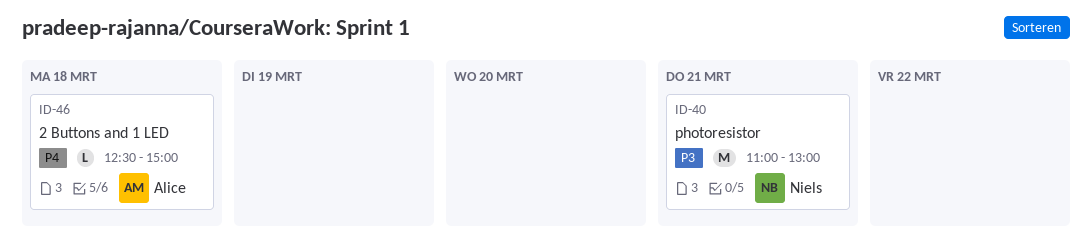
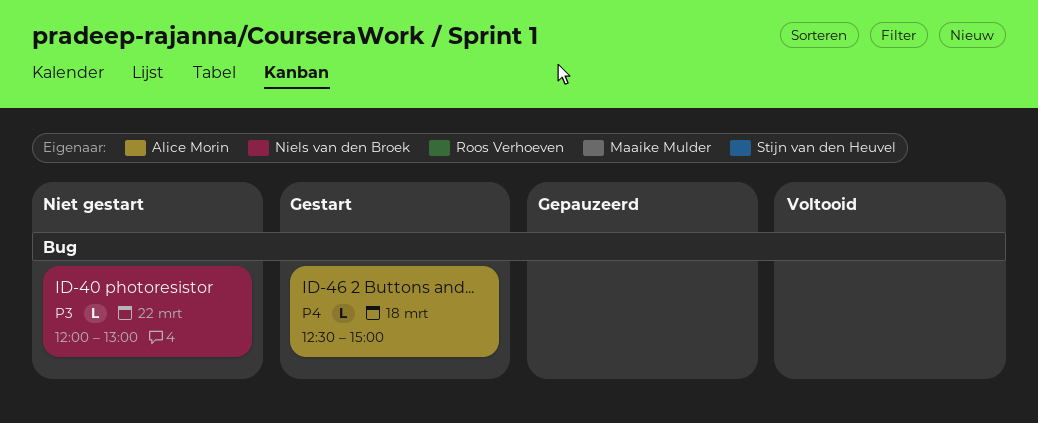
ID-40, estimate: M -> L
ID-40, day: Mar 21 -> Mar 22
ID-40, begins: 11:00 -> 12:00

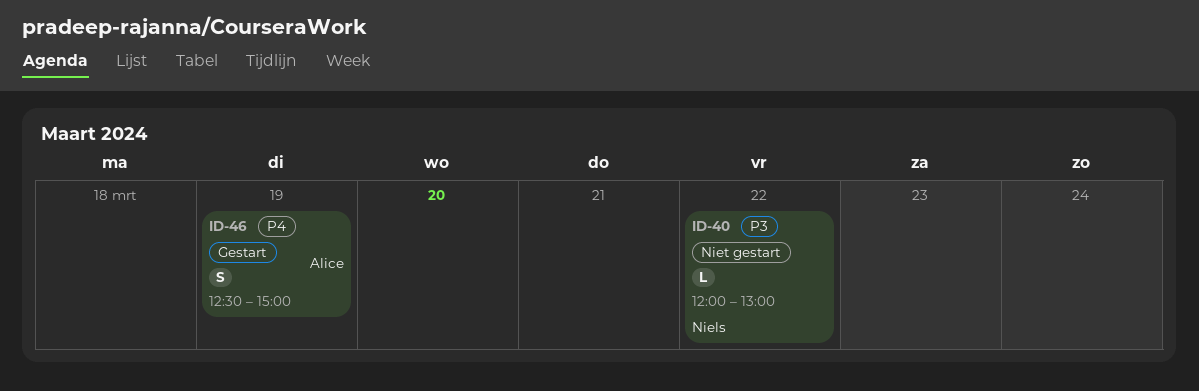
ID-46, estimate: L -> S
ID-46, day: Mar 18 -> Mar 19

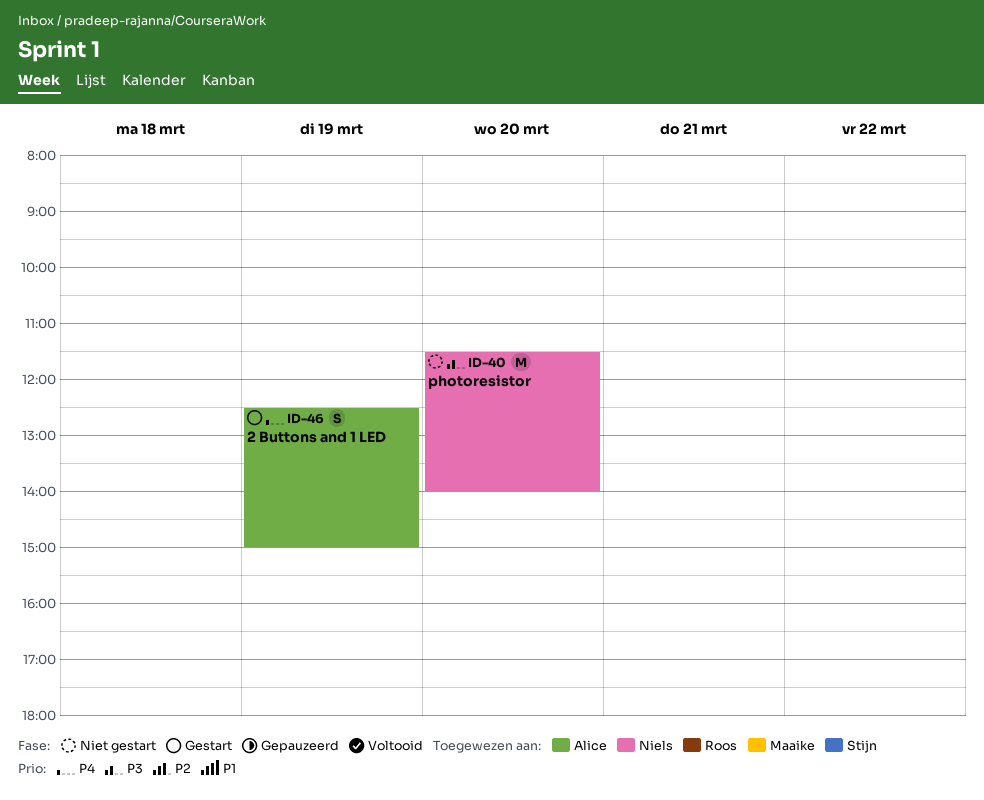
ID-40, estimate: L -> M
ID-40, day: Mar 22 -> Mar 20
ID-40, begins: 12:00 -> 11:30
ID-40, ends: 13:00 -> 14:00

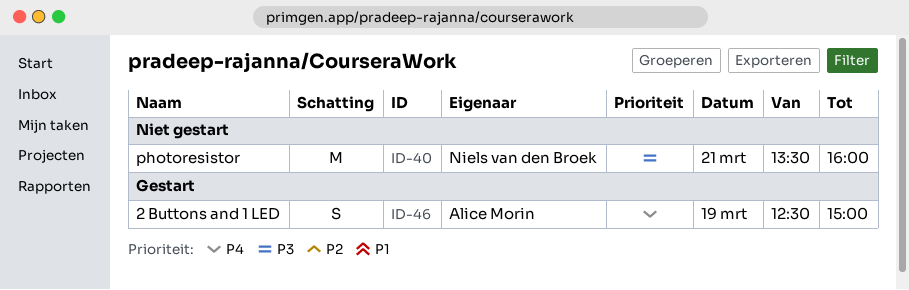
ID-40, day: Mar 20 -> Mar 21
ID-40, begins: 11:30 -> 13:30
ID-40, ends: 14:00 -> 16:00

